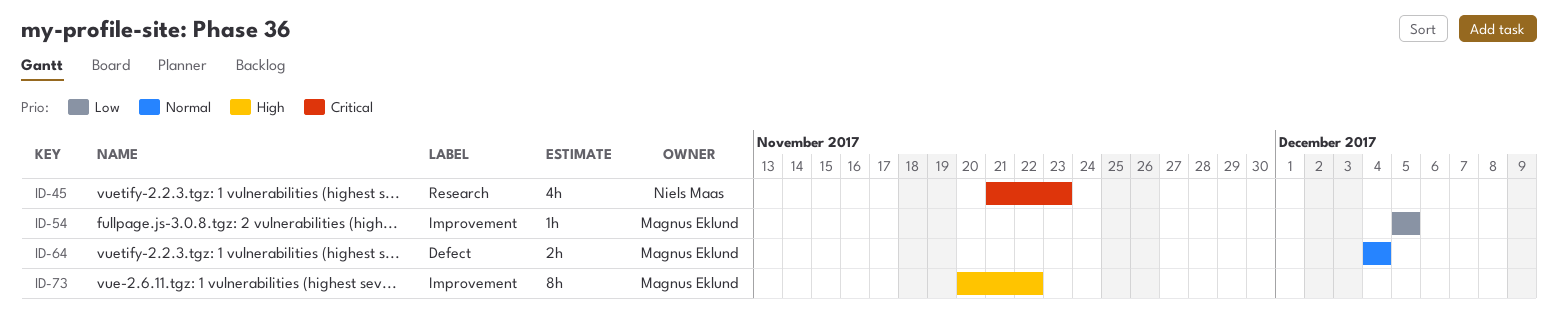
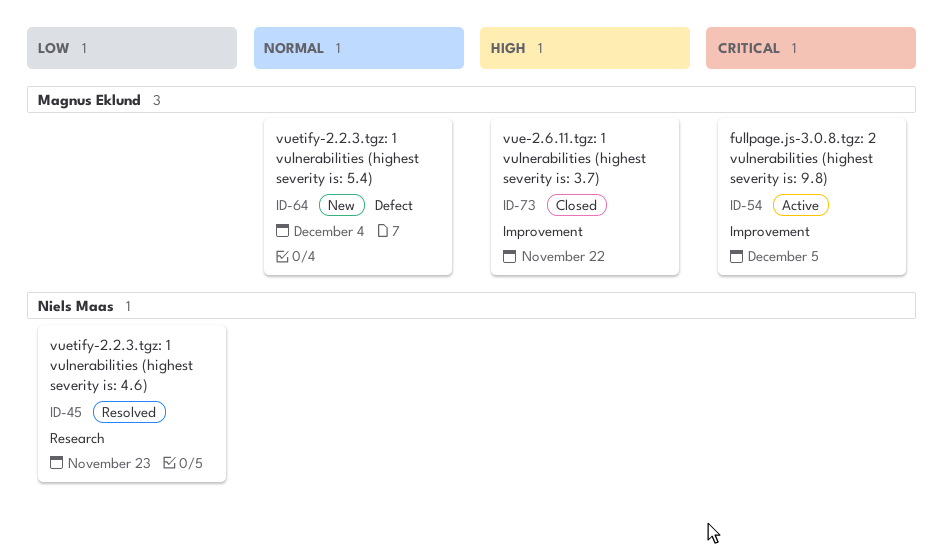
ID-45, priority: Critical -> Low
ID-54, priority: Low -> Critical

